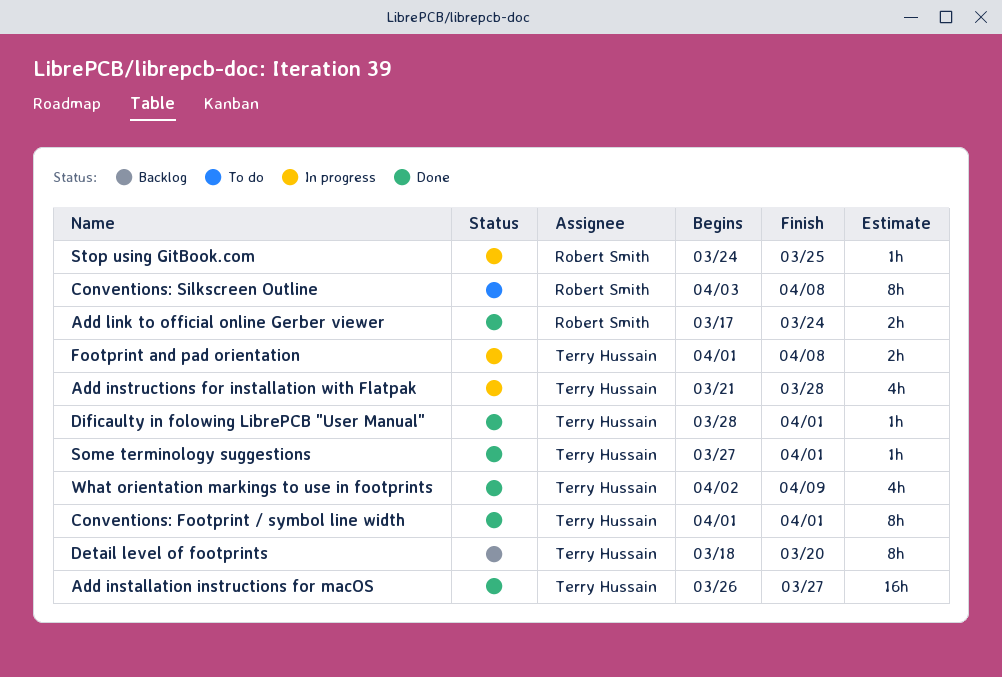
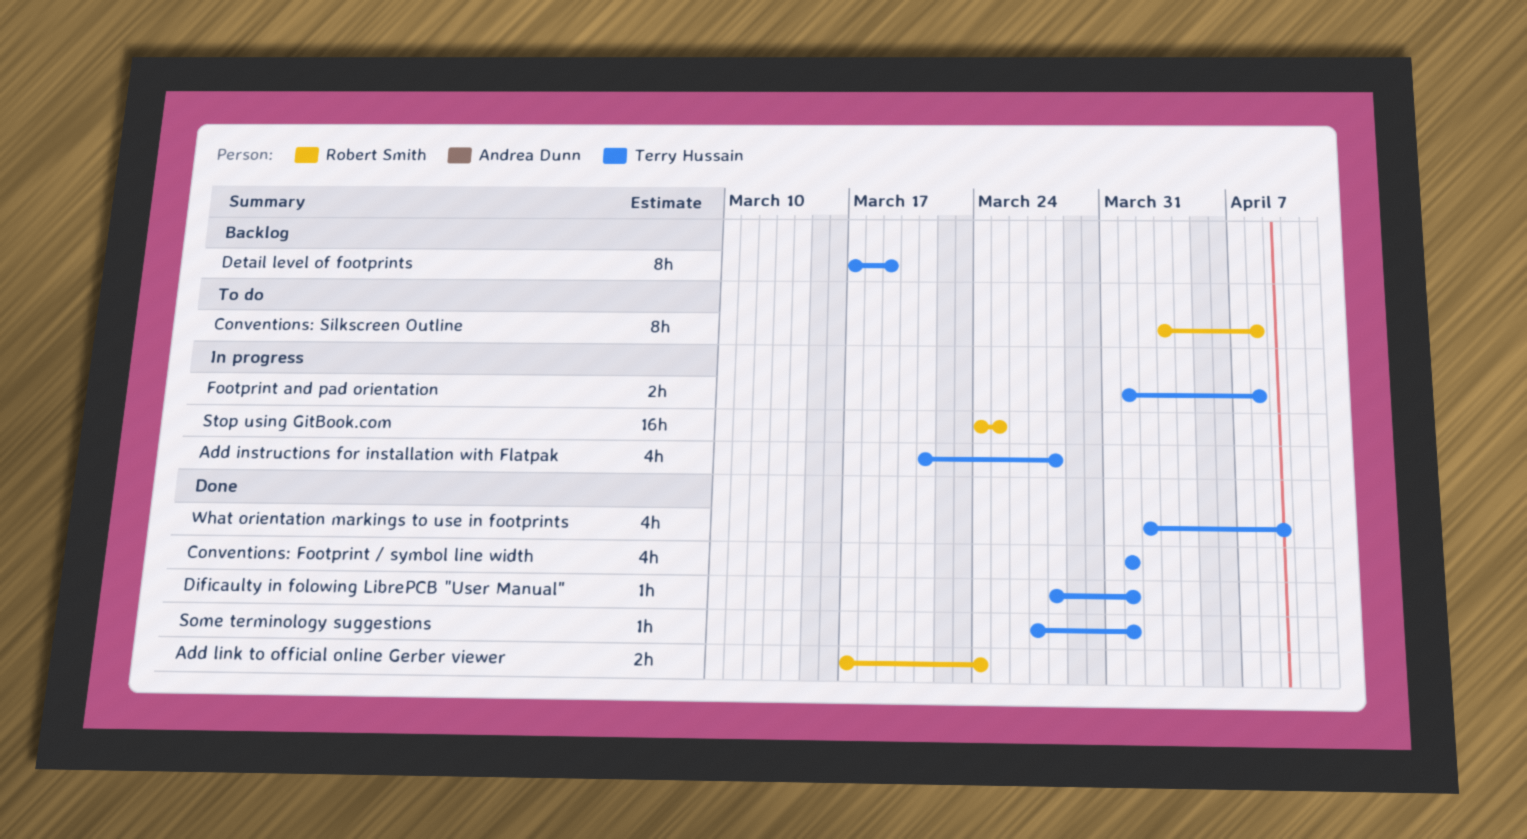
Add installation instructions for macOS: present -> none
Conventions: Footprint / symbol line width, estimate: 8h -> 4h
Detail level of footprints, start: Mar 18 -> Mar 17
Detail level of footprints, due: Mar 20 -> Mar 19
Stop using GitBook.com, estimate: 1h -> 16h

